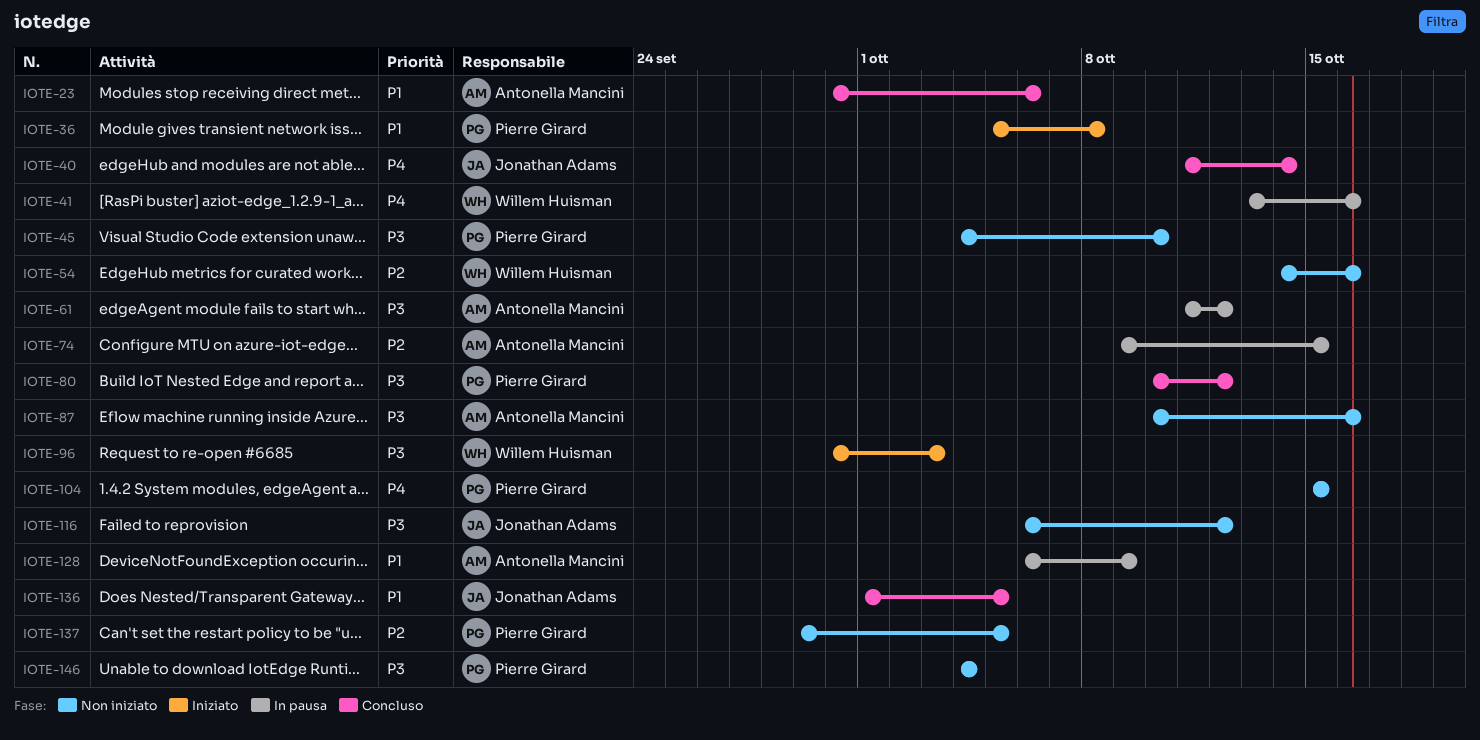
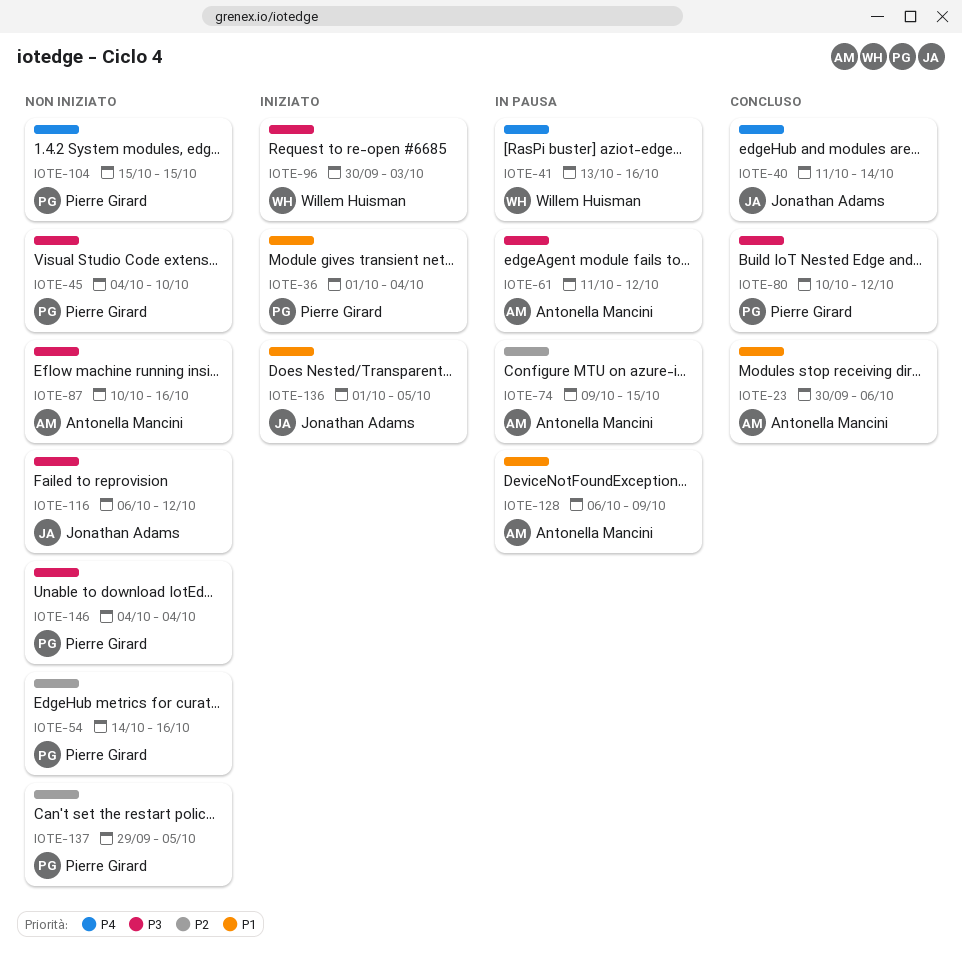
IOTE-36, start: Oct 5 -> Oct 1
IOTE-36, due: Oct 8 -> Oct 4
IOTE-54, owner: Willem Huisman -> Pierre Girard
IOTE-136, status: Concluso -> Iniziato

